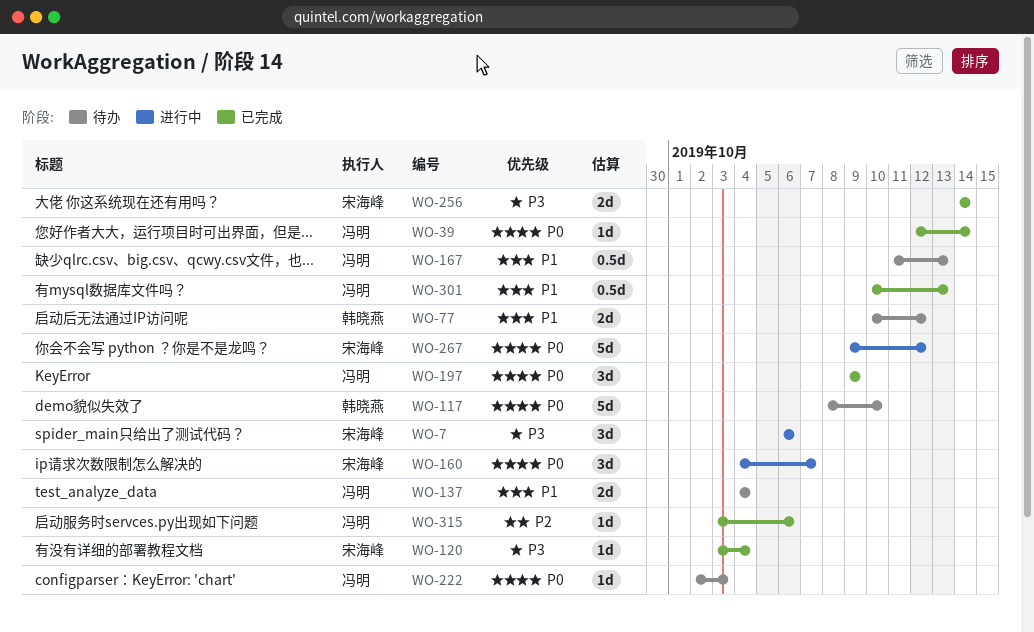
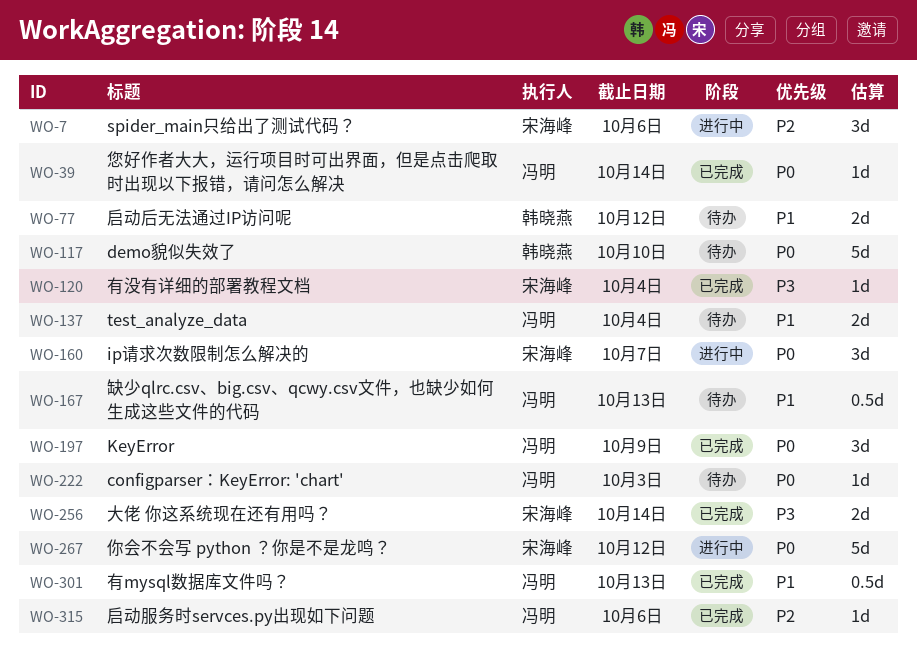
WO-7, priority: P3 -> P2

